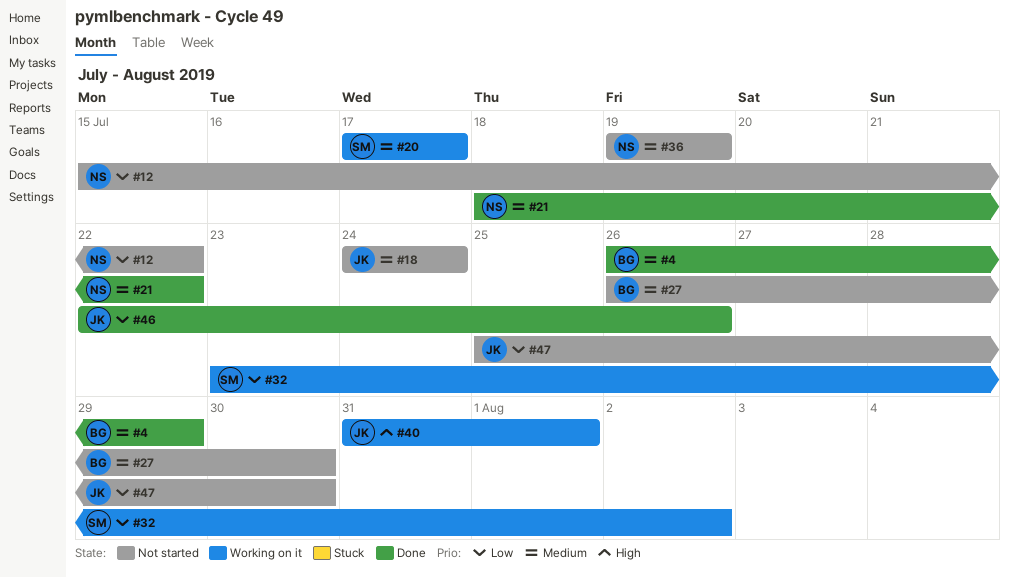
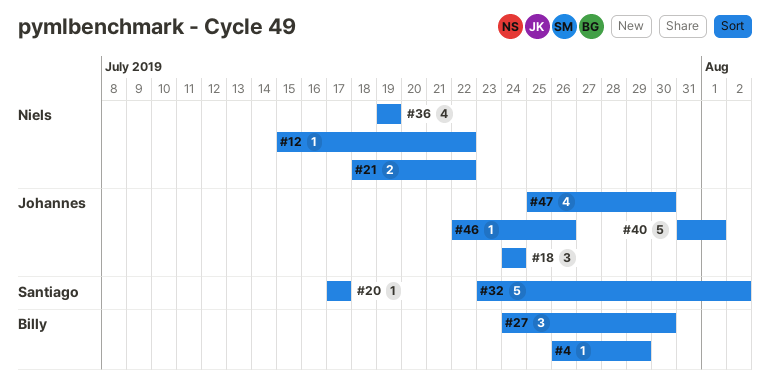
#27, start: Jul 26 -> Jul 24

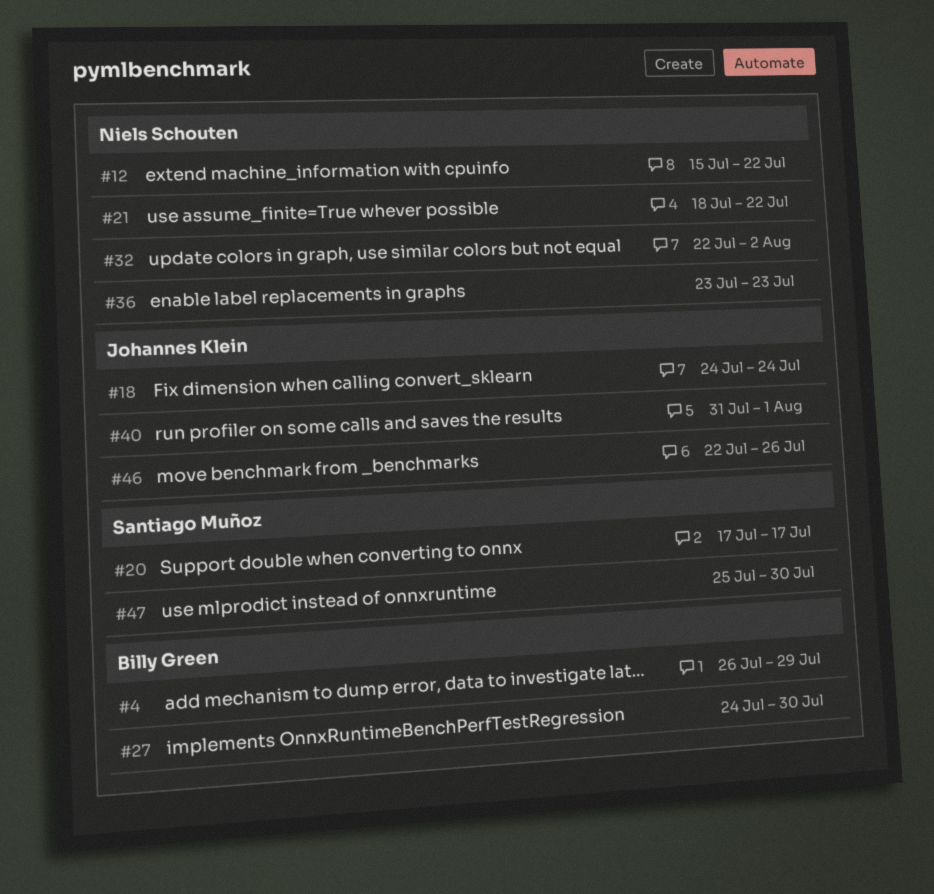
#32, owner: Santiago Muñoz -> Niels Schouten
#32, start: Jul 23 -> Jul 22
#36, start: Jul 19 -> Jul 23
#36, due: Jul 19 -> Jul 23
#47, owner: Johannes Klein -> Santiago Muñoz

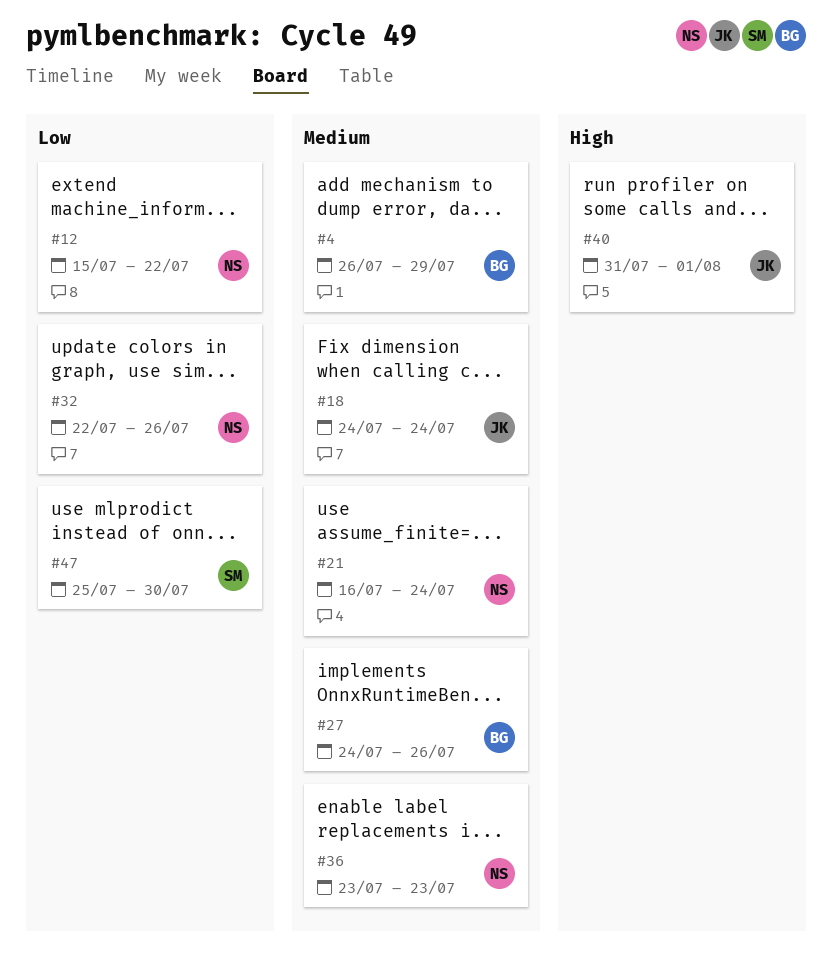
#20: present -> none
#21, start: Jul 18 -> Jul 16
#21, due: Jul 22 -> Jul 24
#27, due: Jul 30 -> Jul 26
#32, due: Aug 2 -> Jul 26
#46: present -> none

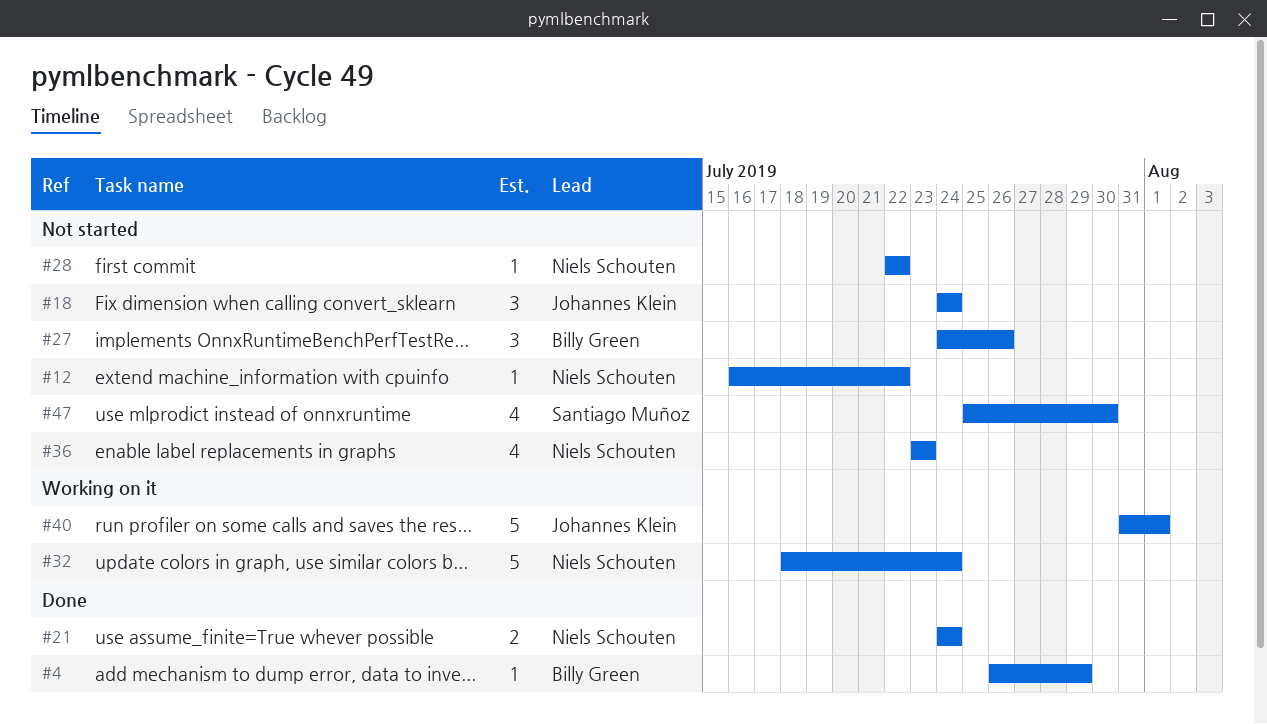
#12, start: Jul 15 -> Jul 16
#21, start: Jul 16 -> Jul 24
#28: none -> present
#32, start: Jul 22 -> Jul 18
#32, due: Jul 26 -> Jul 24

